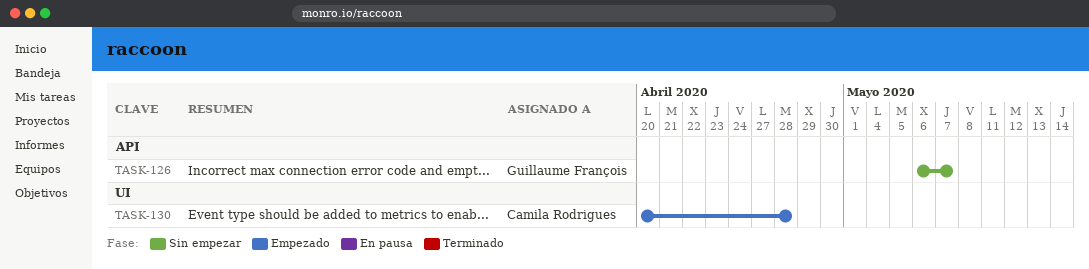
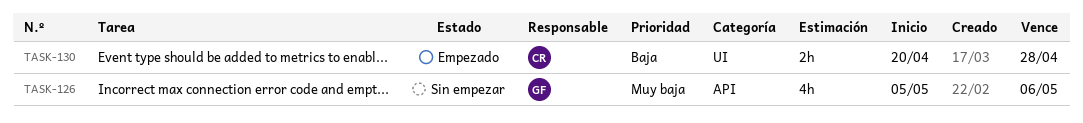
TASK-126, start: May 6 -> May 5
TASK-126, due: May 7 -> May 6

